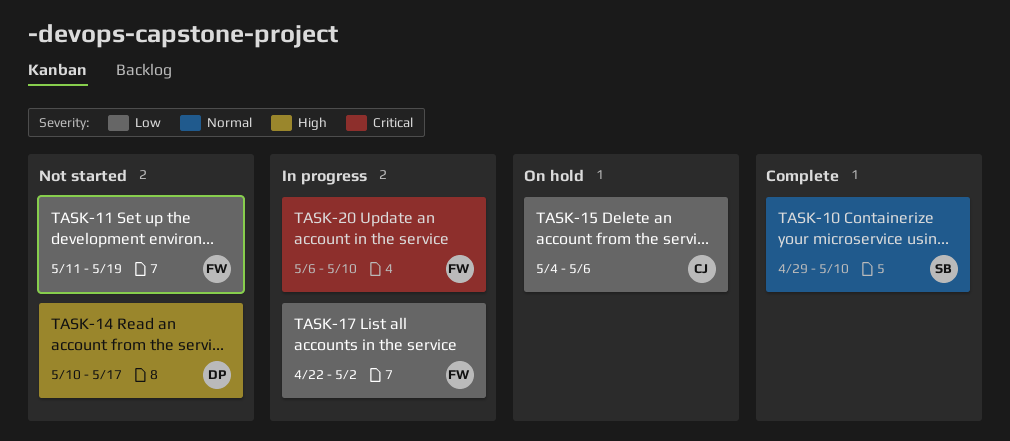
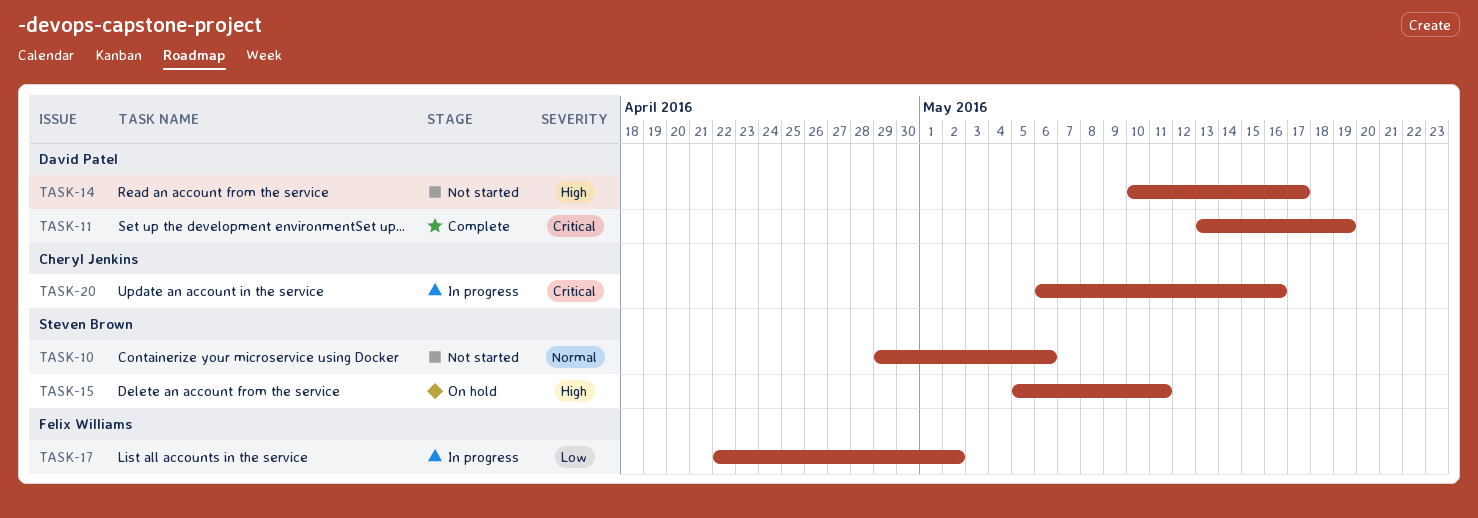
TASK-10, status: Complete -> Not started
TASK-10, due: May 10 -> May 6
TASK-11, status: Not started -> Complete
TASK-11, owner: Felix Williams -> David Patel
TASK-11, priority: Low -> Critical
TASK-11, start: May 11 -> May 13
TASK-15, owner: Cheryl Jenkins -> Steven Brown
TASK-15, priority: Low -> High
TASK-15, start: May 4 -> May 5
TASK-15, due: May 6 -> May 11
TASK-20, owner: Felix Williams -> Cheryl Jenkins
TASK-20, due: May 10 -> May 16

